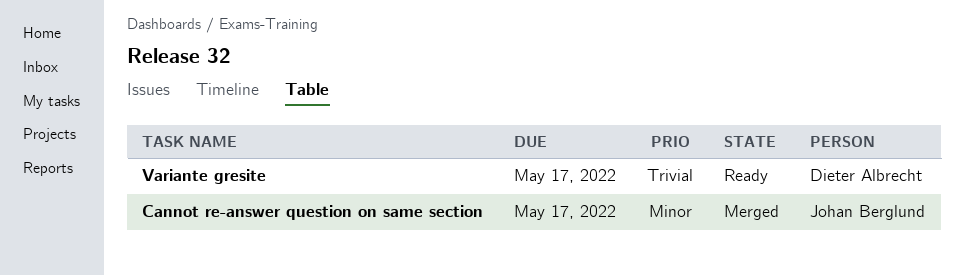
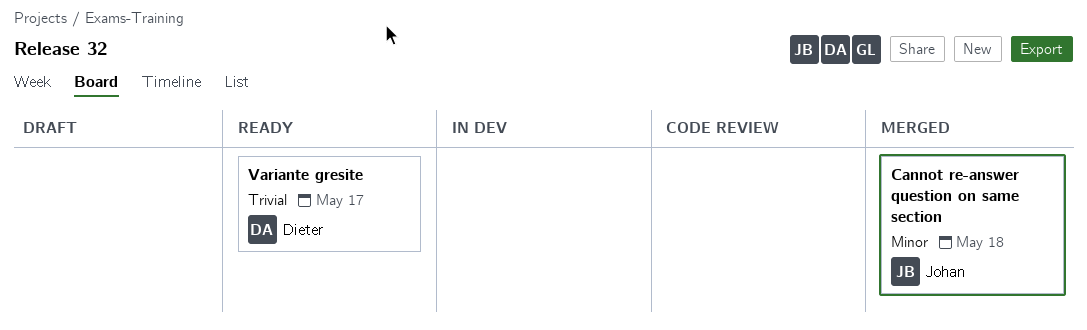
Cannot re-answer question on same section, due: May 17 -> May 18

